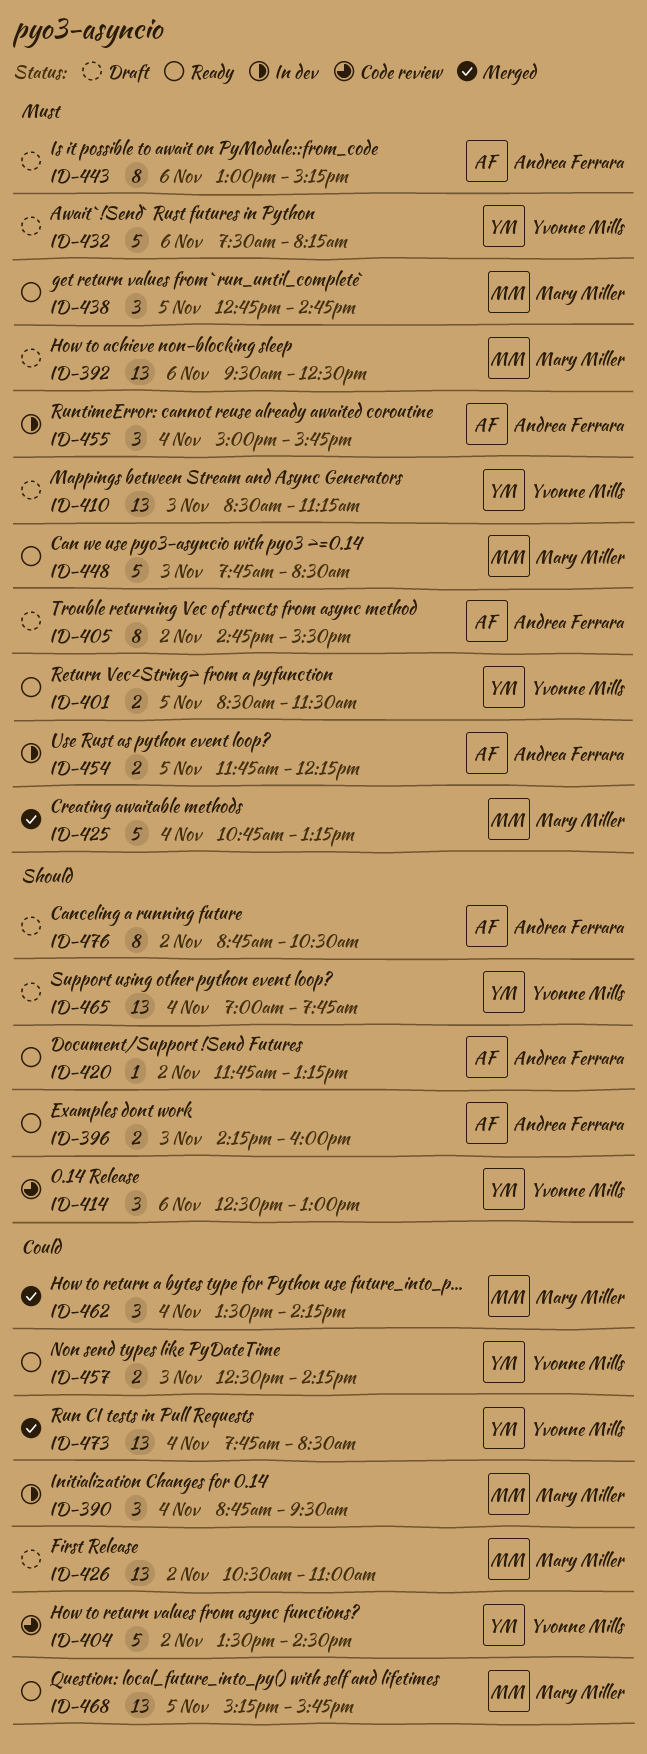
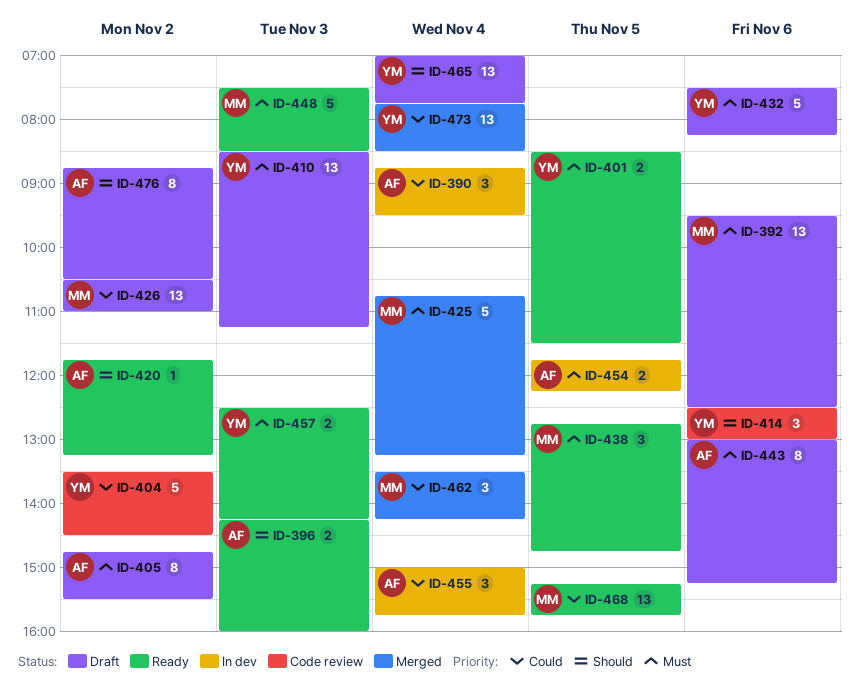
ID-390, owner: Mary Miller -> Andrea Ferrara
ID-448, begins: 07:45 -> 07:30
ID-455, priority: Must -> Could
ID-457, priority: Could -> Must

